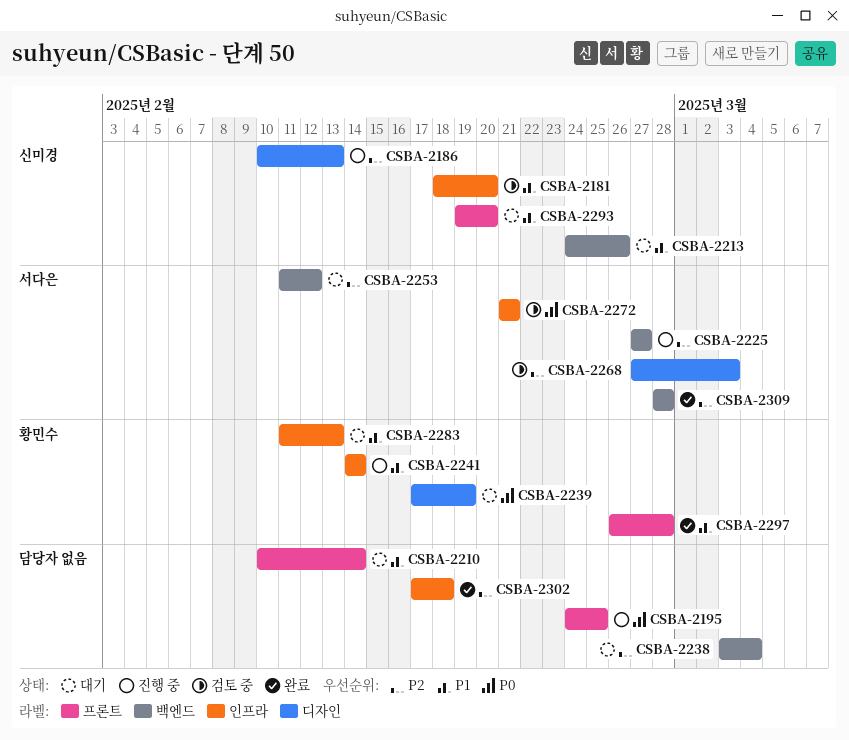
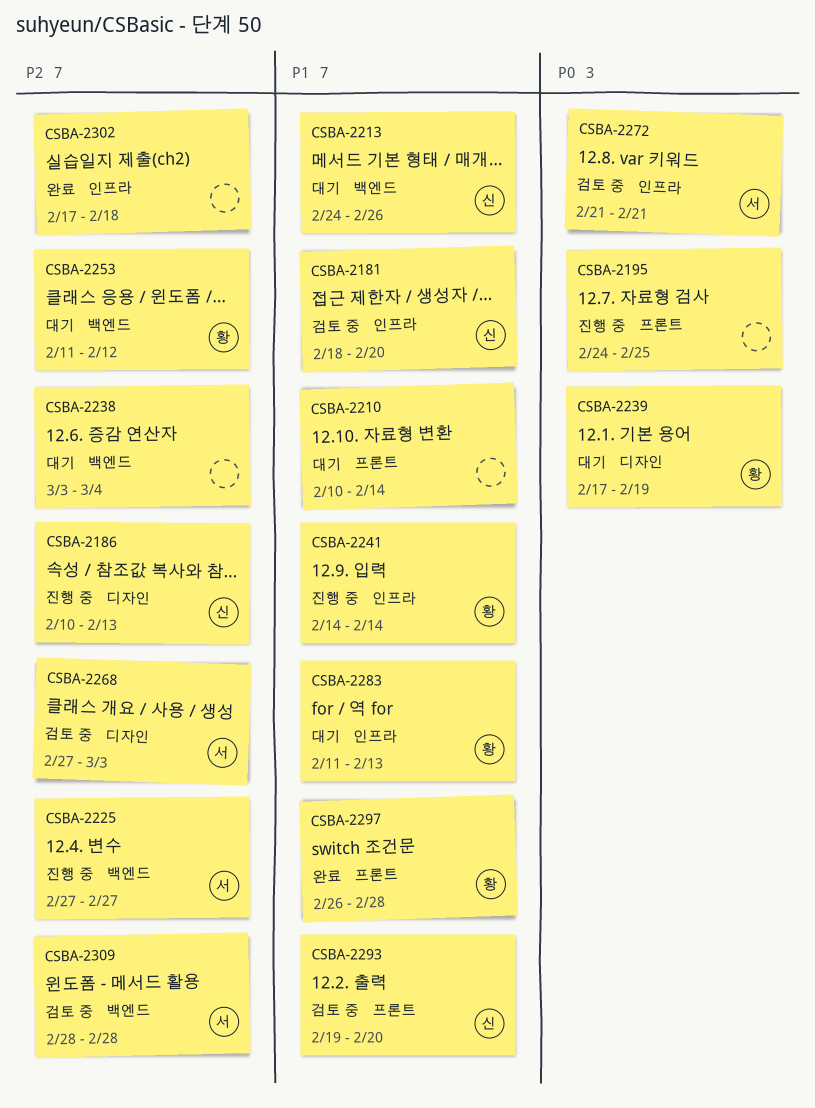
CSBA-2253, owner: 서다은 -> 황민수
CSBA-2293, status: 대기 -> 검토 중
CSBA-2309, status: 완료 -> 검토 중

